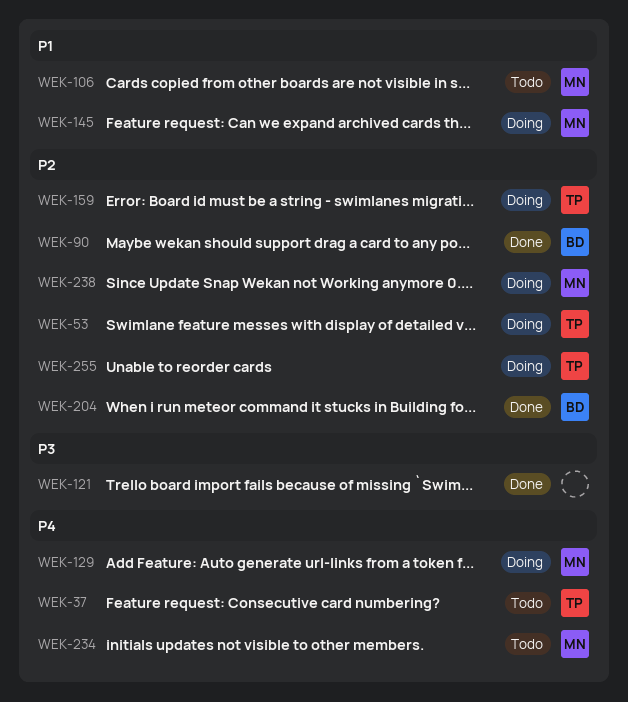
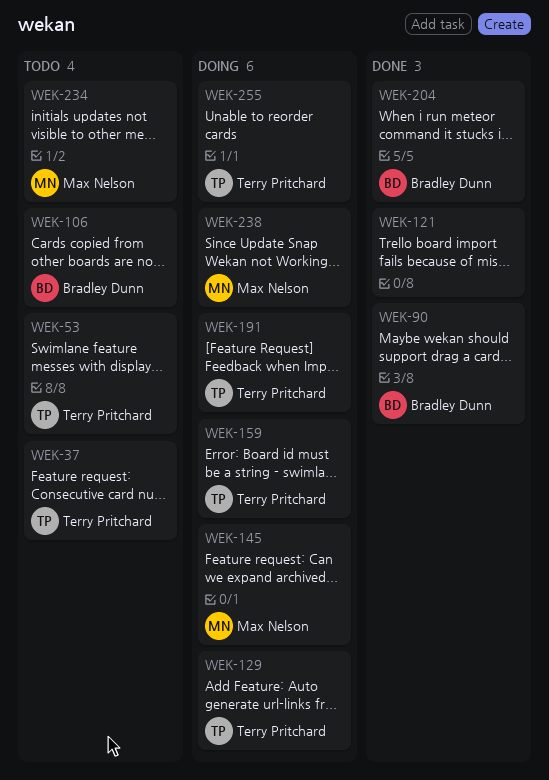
WEK-53, status: Doing -> Todo
WEK-106, owner: Max Nelson -> Bradley Dunn
WEK-129, owner: Max Nelson -> Terry Pritchard
WEK-191: none -> present

